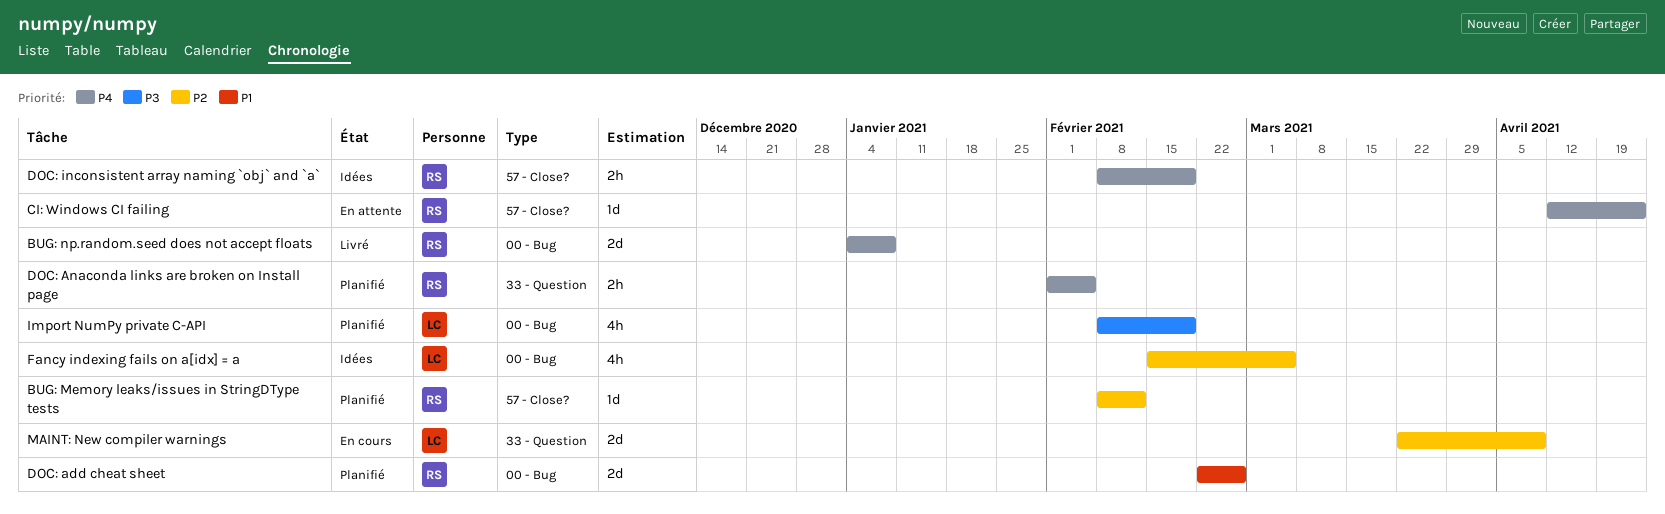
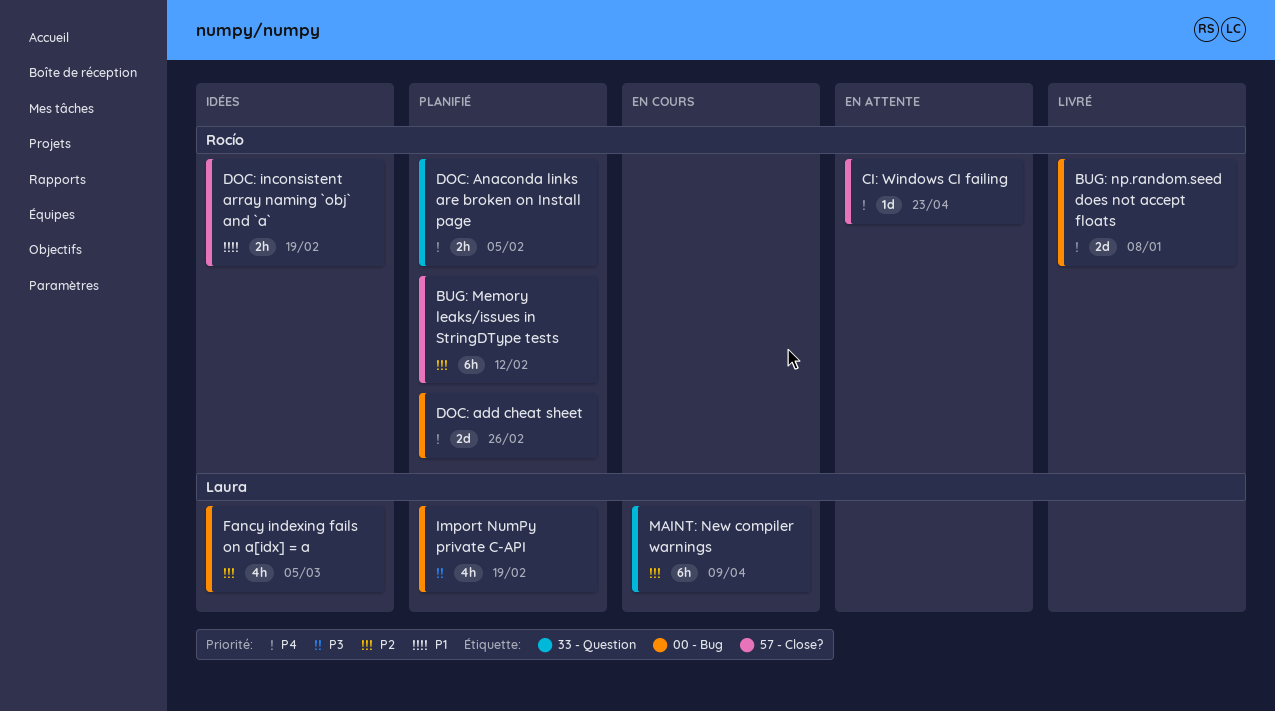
BUG: Memory leaks/issues in StringDType tests, estimate: 1d -> 6h
DOC: add cheat sheet, priority: P1 -> P4
DOC: inconsistent array naming `obj` and `a`, priority: P4 -> P1
MAINT: New compiler warnings, estimate: 2d -> 6h

